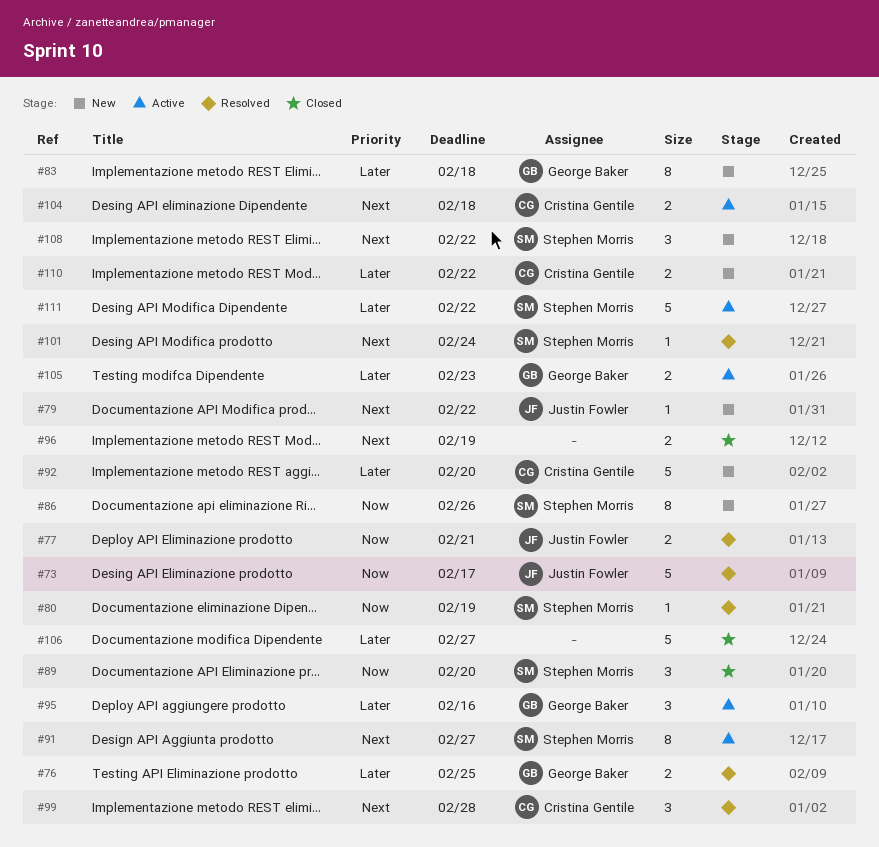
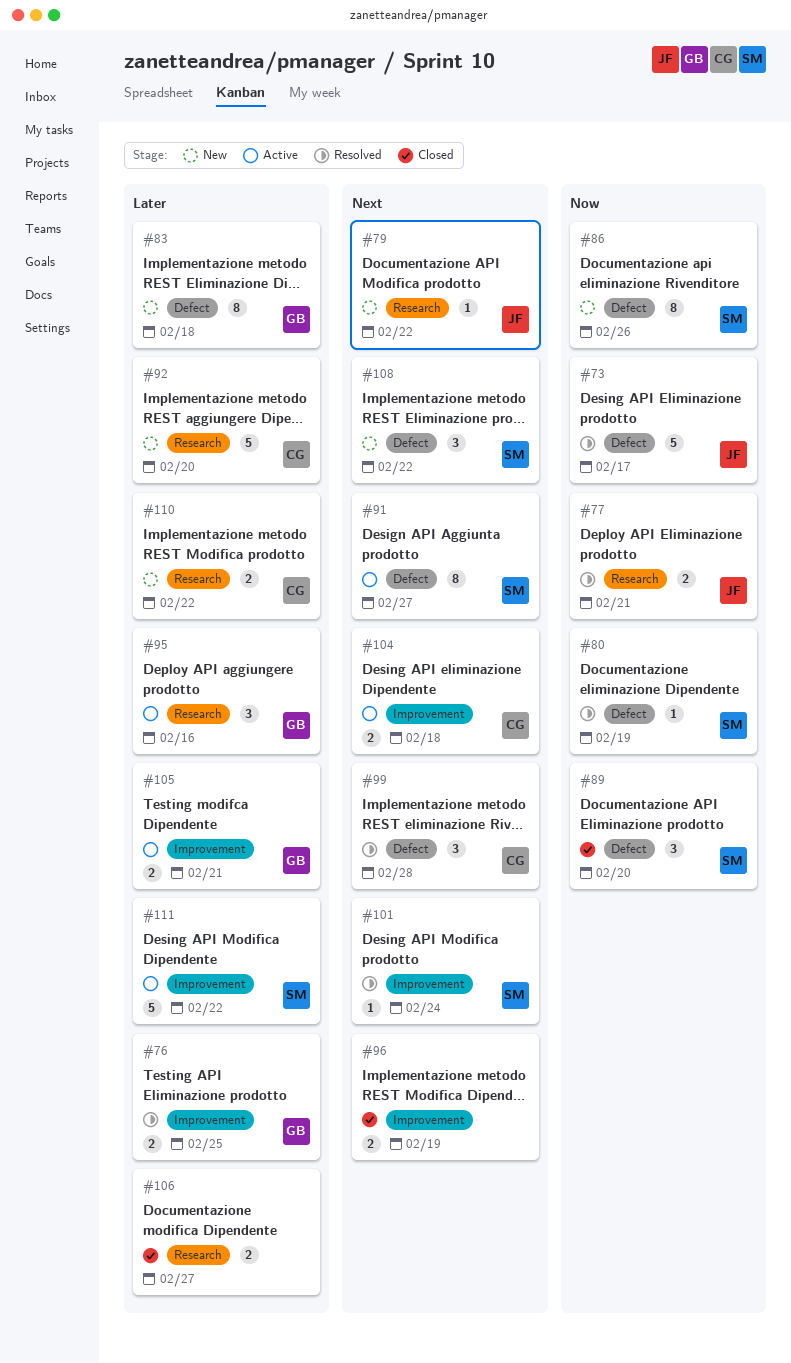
#105, due: Feb 23 -> Feb 21
#106, estimate: 5 -> 2

